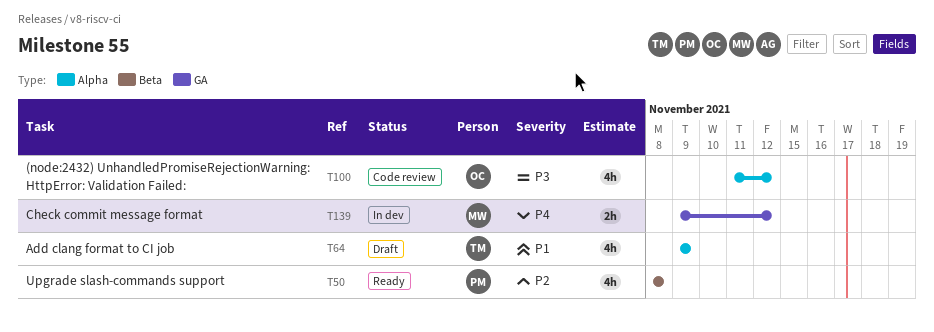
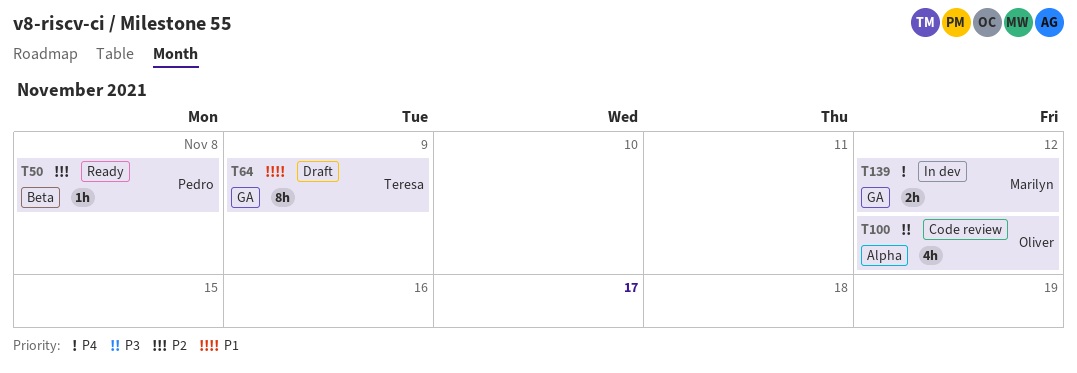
T50, estimate: 4h -> 1h
T64, label: Alpha -> GA
T64, estimate: 4h -> 8h

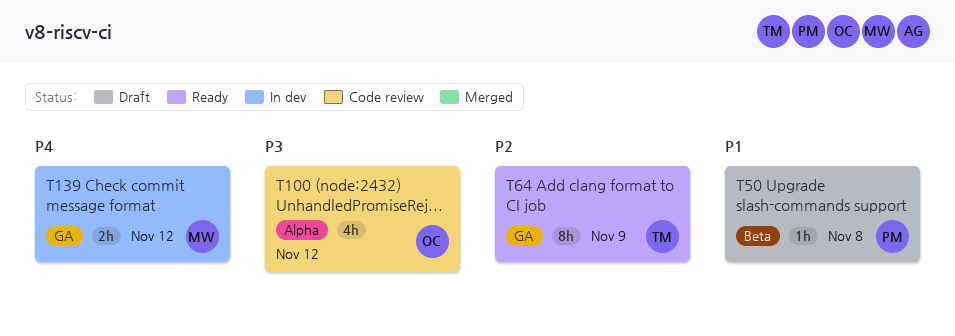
T50, status: Ready -> Draft
T50, priority: P2 -> P1
T64, status: Draft -> Ready
T64, priority: P1 -> P2

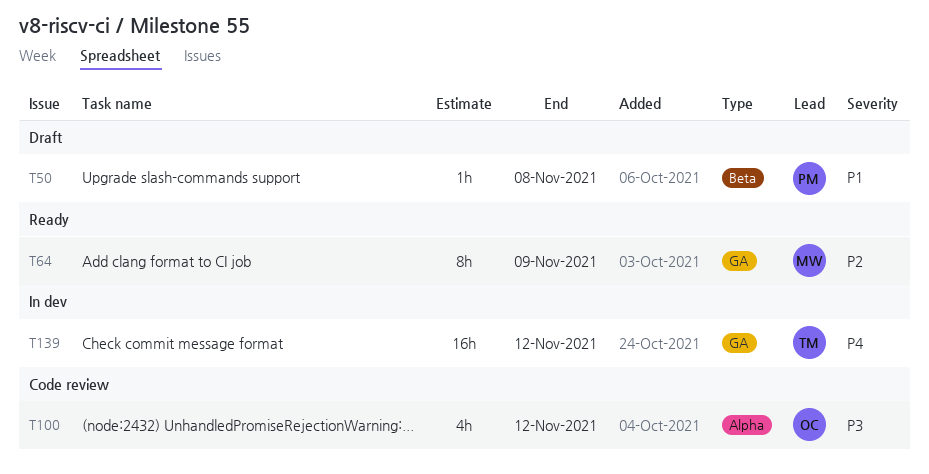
T64, owner: TM -> MW
T139, owner: MW -> TM
T139, estimate: 2h -> 16h

